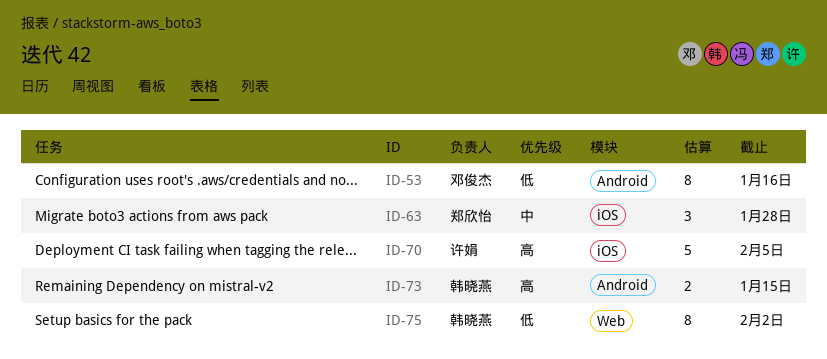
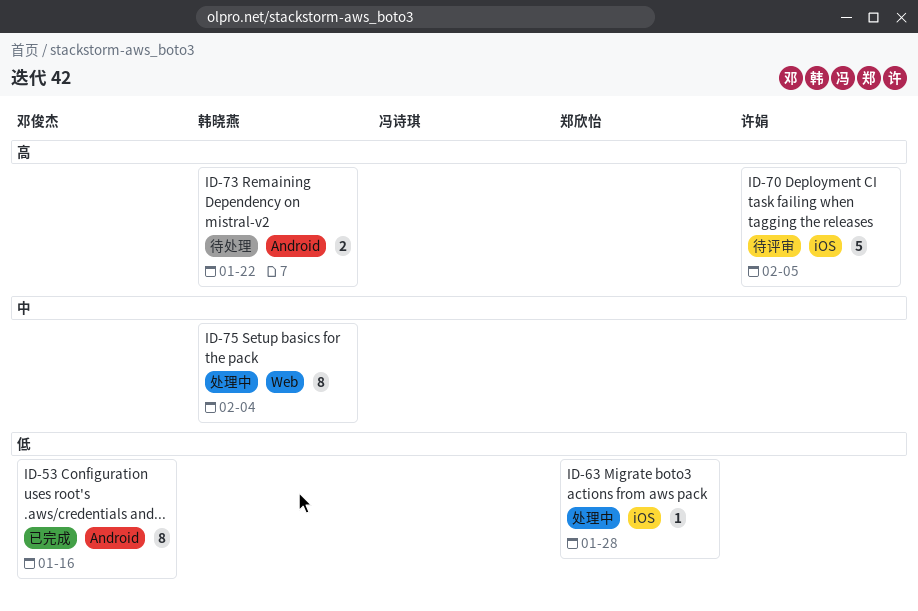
ID-63, priority: 中 -> 低
ID-63, estimate: 3 -> 1
ID-73, due: Jan 15 -> Jan 22
ID-75, priority: 低 -> 中
ID-75, due: Feb 2 -> Feb 4

